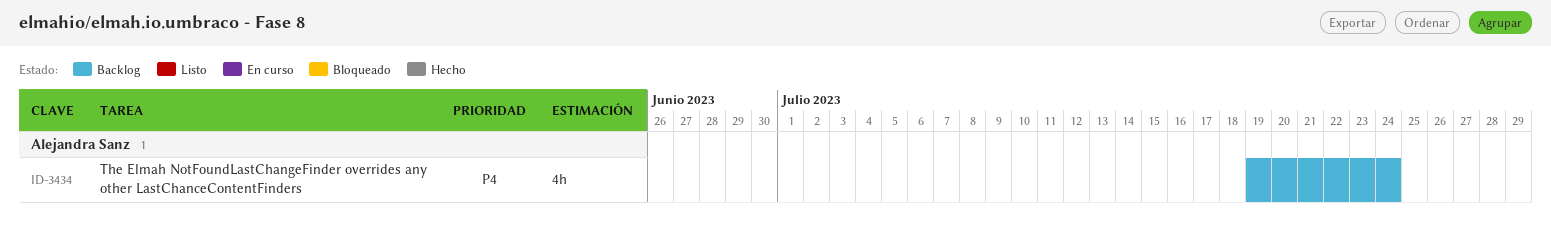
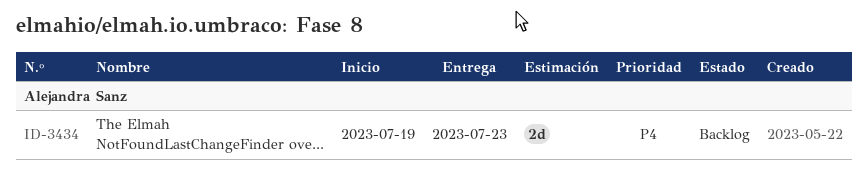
ID-3434, estimate: 4h -> 2d
ID-3434, due: Jul 24 -> Jul 23

